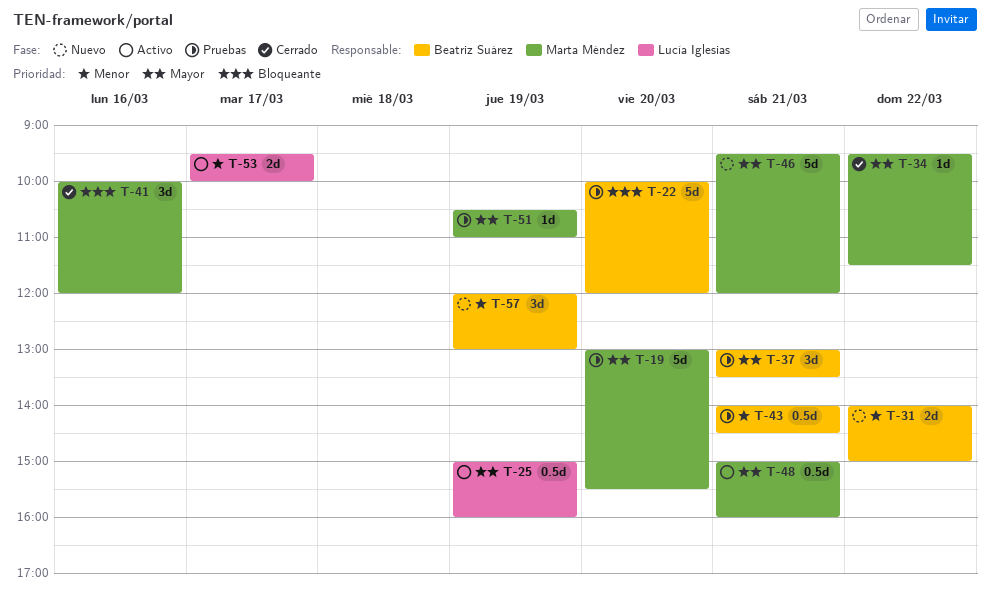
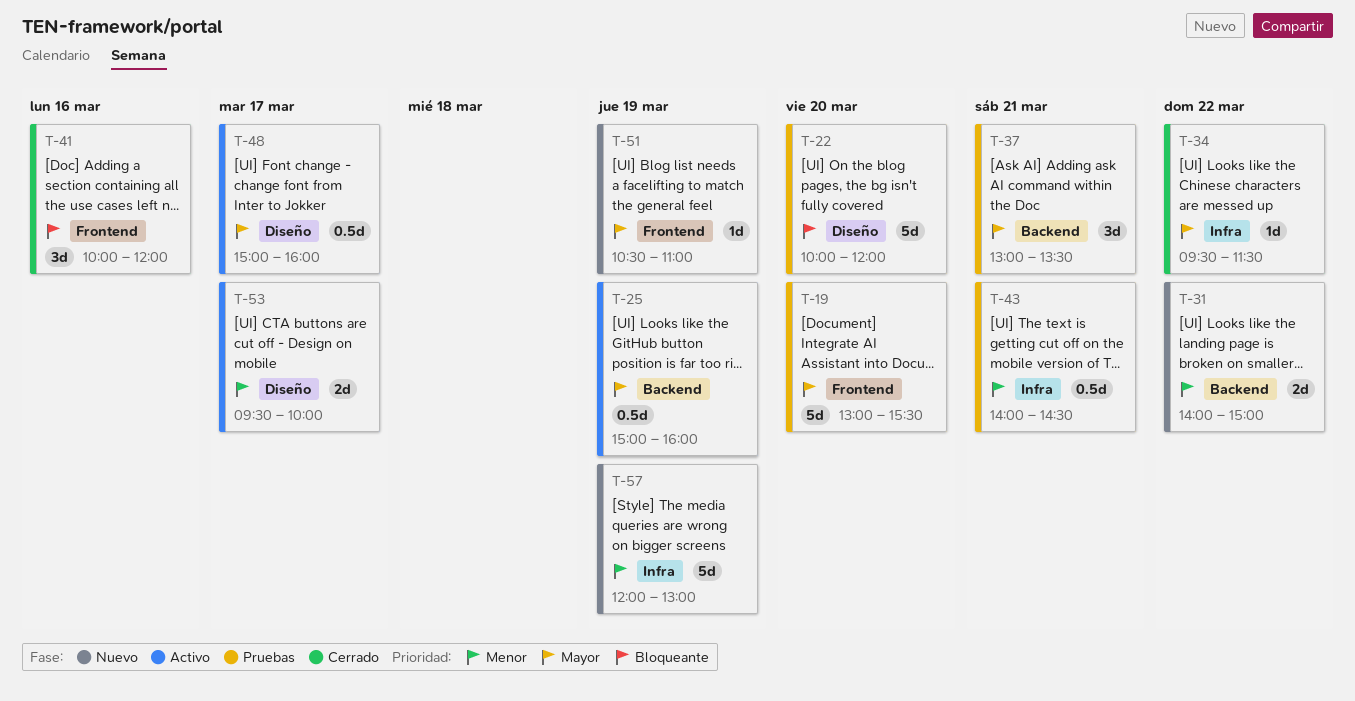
T-46: present -> none
T-48, day: Mar 21 -> Mar 17
T-51, status: Pruebas -> Nuevo
T-57, estimate: 3d -> 5d

